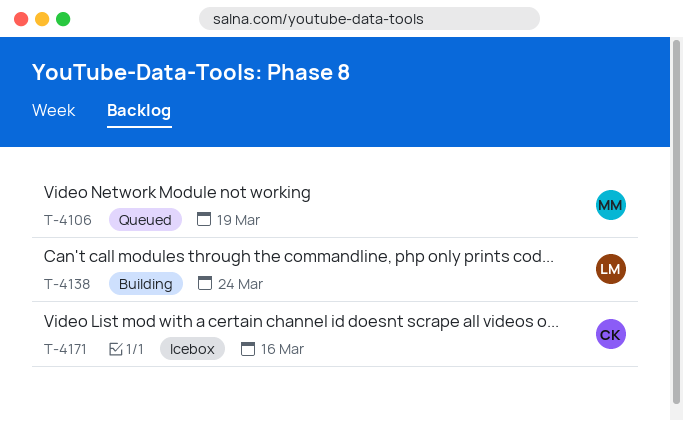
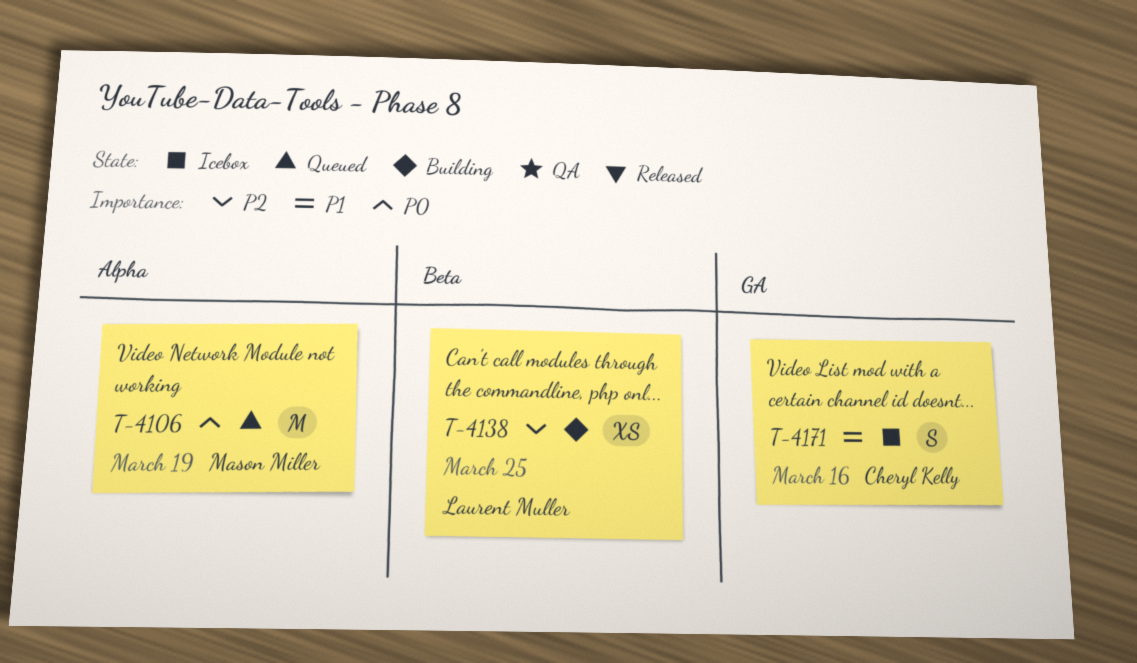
T-4138, due: Mar 24 -> Mar 25

